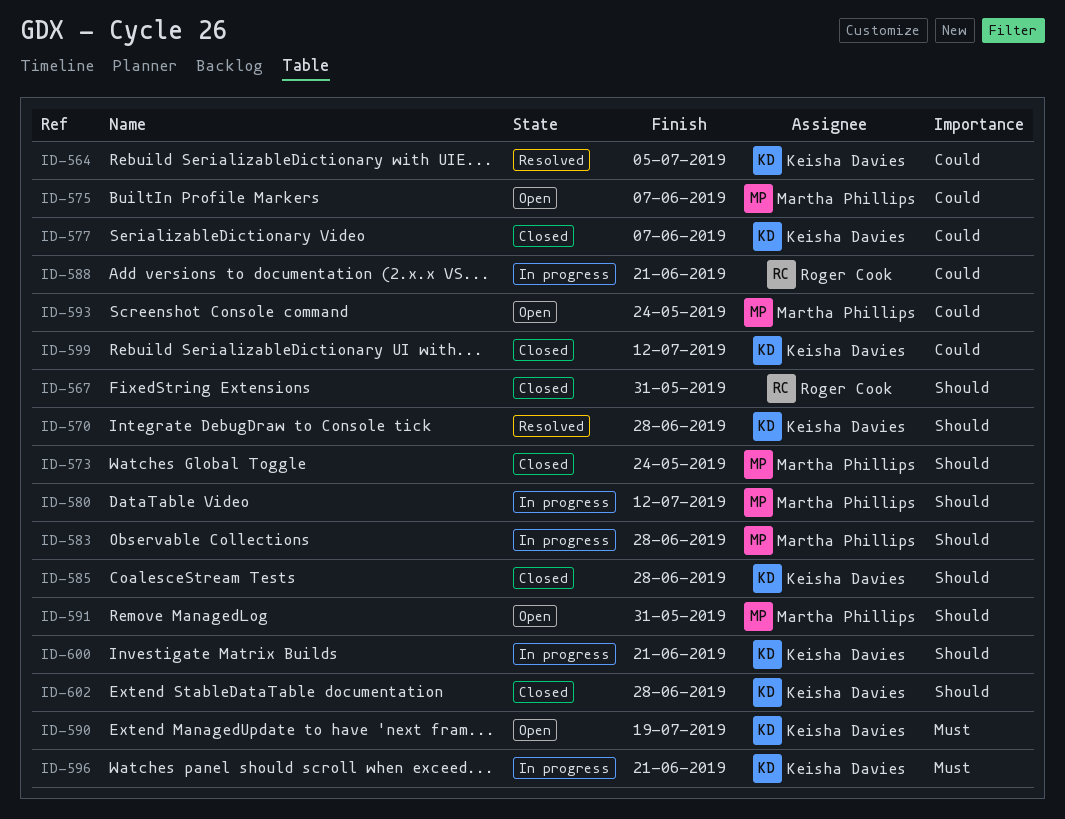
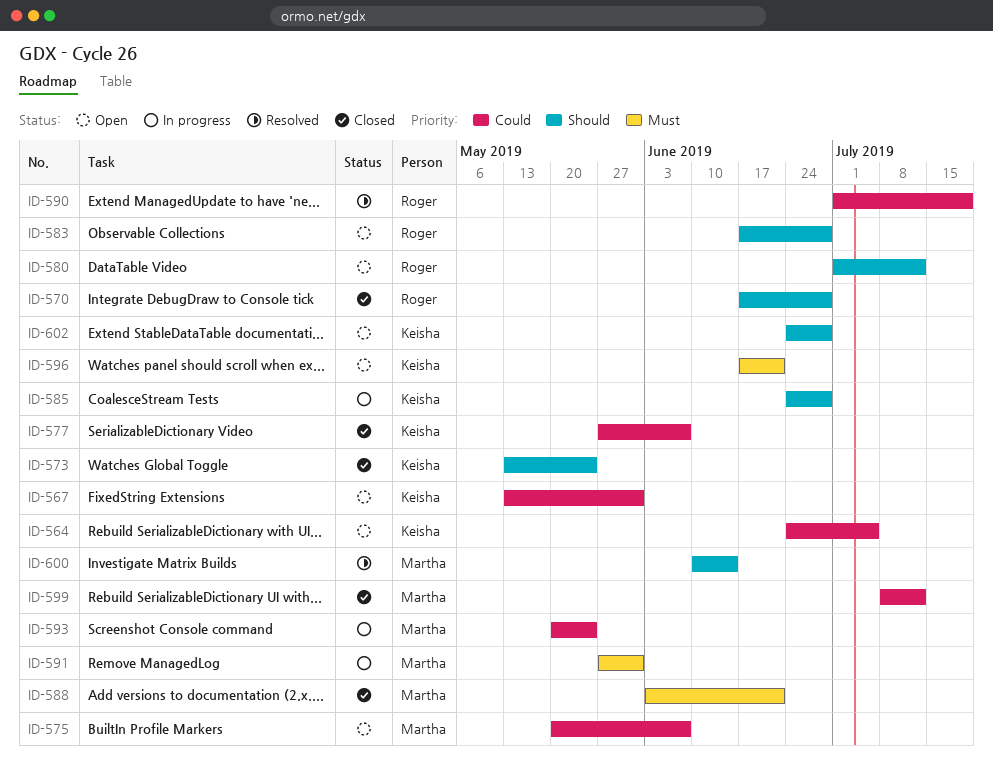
ID-564, status: Resolved -> Open
ID-567, status: Closed -> Open
ID-567, owner: Roger Cook -> Keisha Davies
ID-567, priority: Should -> Could
ID-570, status: Resolved -> Closed
ID-570, owner: Keisha Davies -> Roger Cook
ID-573, owner: Martha Phillips -> Keisha Davies
ID-580, status: In progress -> Open
ID-580, owner: Martha Phillips -> Roger Cook
ID-583, status: In progress -> Open
ID-583, owner: Martha Phillips -> Roger Cook
ID-585, status: Closed -> In progress
ID-588, status: In progress -> Closed
ID-588, owner: Roger Cook -> Martha Phillips
ID-588, priority: Could -> Must
ID-590, status: Open -> Resolved
ID-590, owner: Keisha Davies -> Roger Cook
ID-590, priority: Must -> Could
ID-591, status: Open -> In progress
ID-591, priority: Should -> Must
ID-593, status: Open -> In progress
ID-596, status: In progress -> Open
ID-599, owner: Keisha Davies -> Martha Phillips
ID-600, status: In progress -> Resolved
ID-600, owner: Keisha Davies -> Martha Phillips
ID-600, due: Jun 21 -> Jun 14
ID-602, status: Closed -> Open

